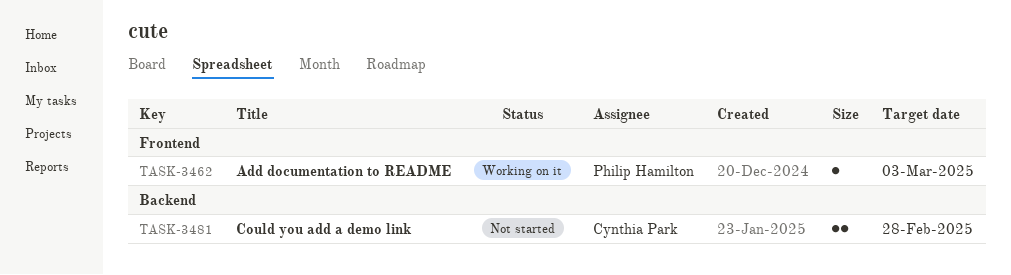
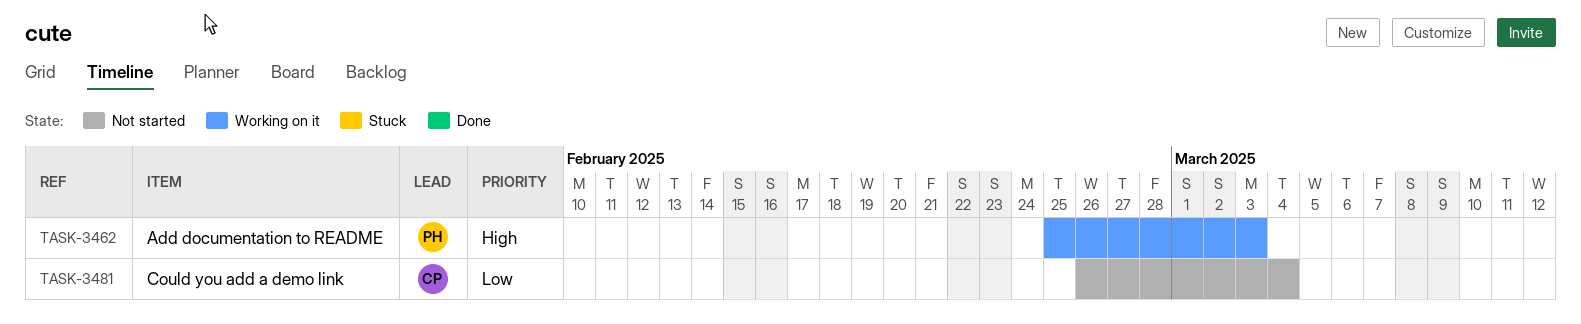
TASK-3481, due: Feb 28 -> Mar 4

